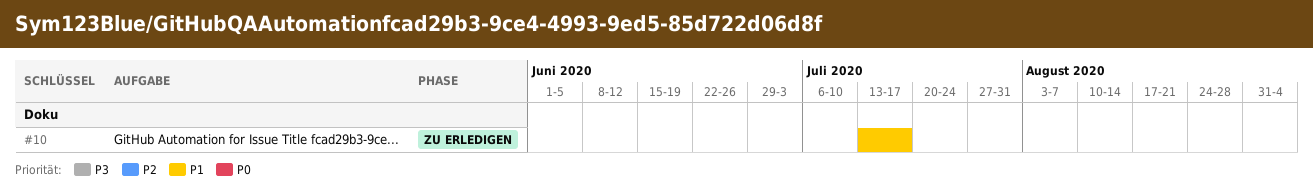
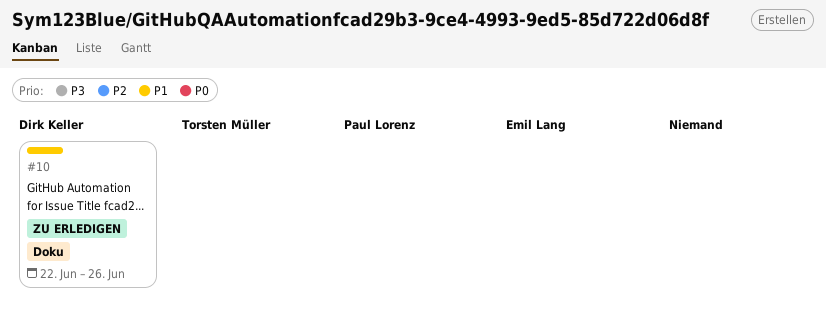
#10, start: Jul 13 -> Jun 22
#10, due: Jul 17 -> Jun 26

